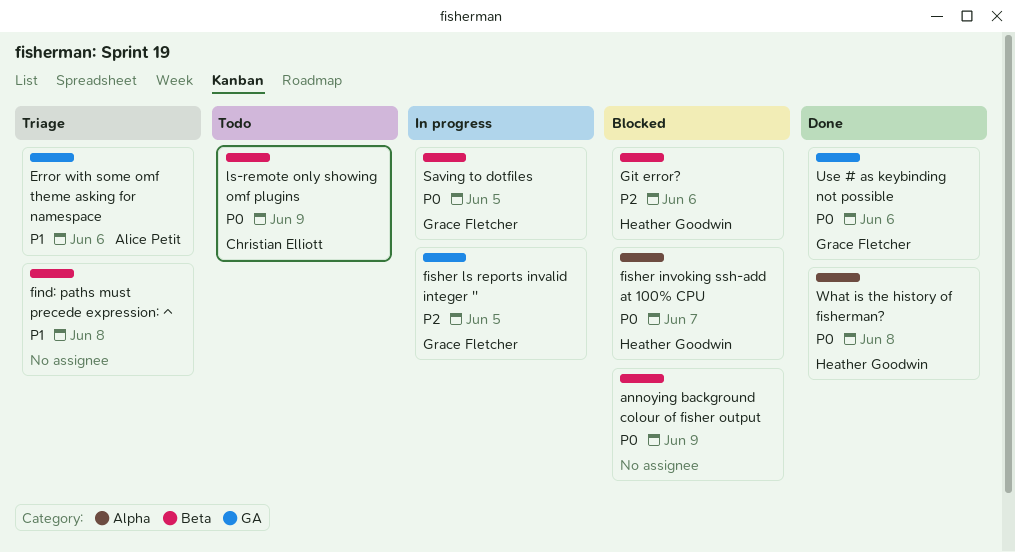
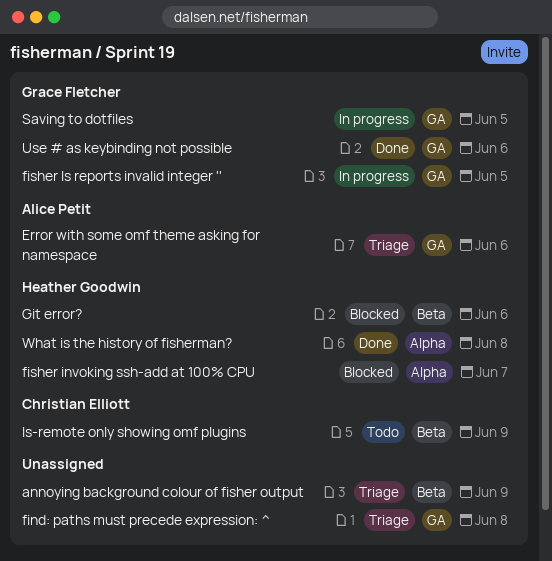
annoying background colour of fisher output, status: Blocked -> Triage
find: paths must precede expression: ^, label: Beta -> GA
Saving to dotfiles, label: Beta -> GA

